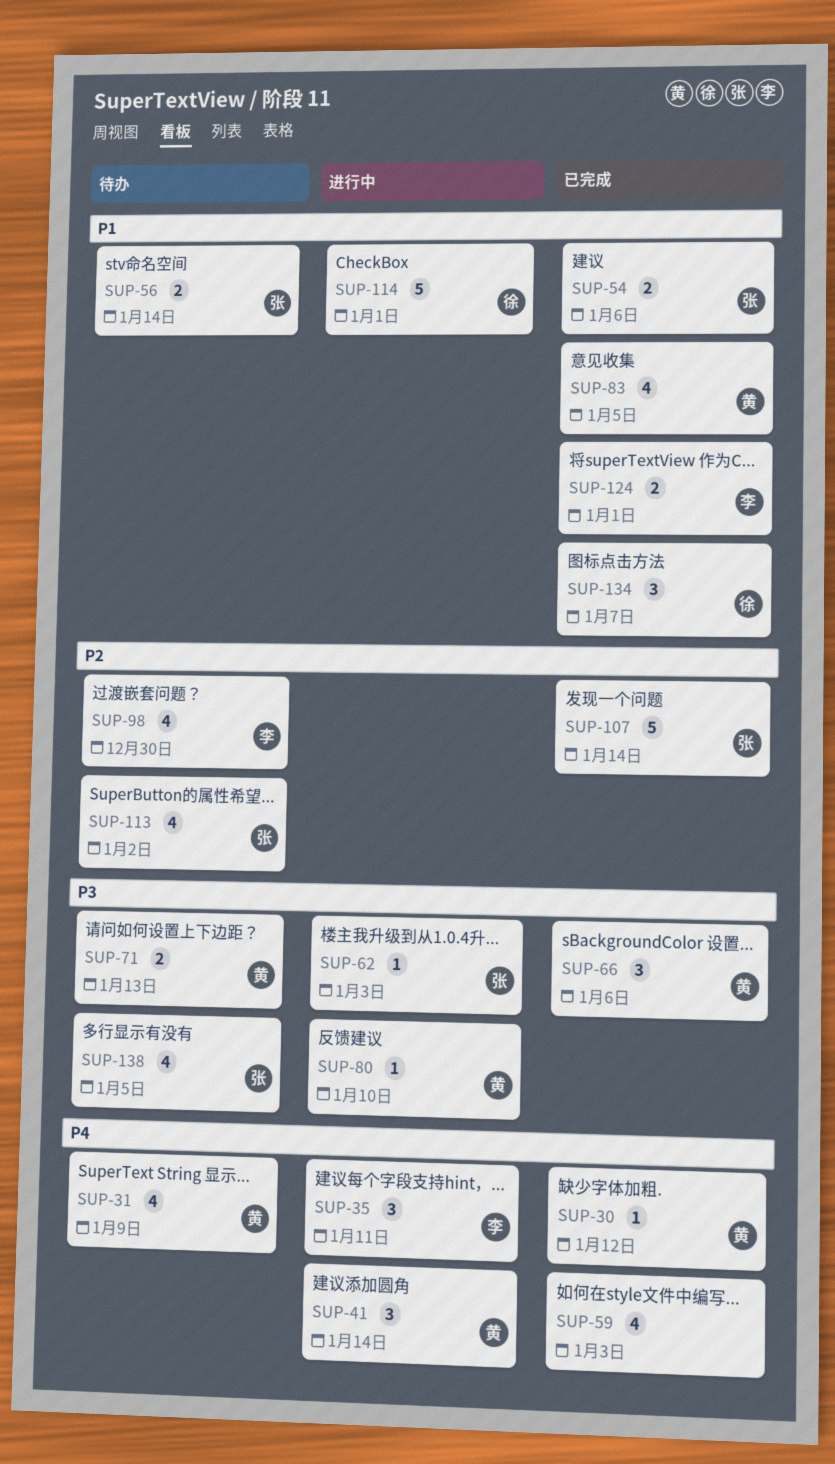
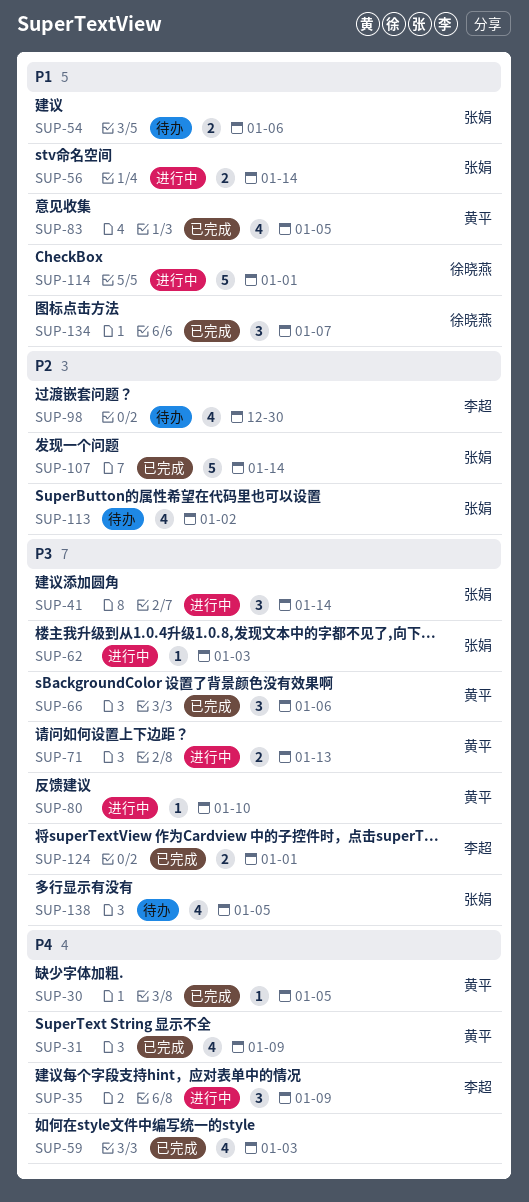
SUP-30, due: Jan 12 -> Jan 5
SUP-31, status: 待办 -> 已完成
SUP-35, due: Jan 11 -> Jan 9
SUP-41, owner: 黄平 -> 张娟
SUP-41, priority: P4 -> P3
SUP-54, status: 已完成 -> 待办
SUP-56, status: 待办 -> 进行中
SUP-71, status: 待办 -> 进行中
SUP-124, priority: P1 -> P3

